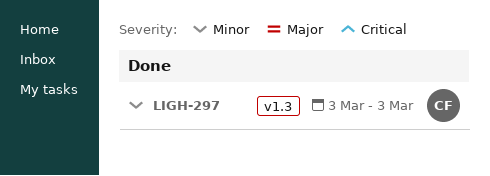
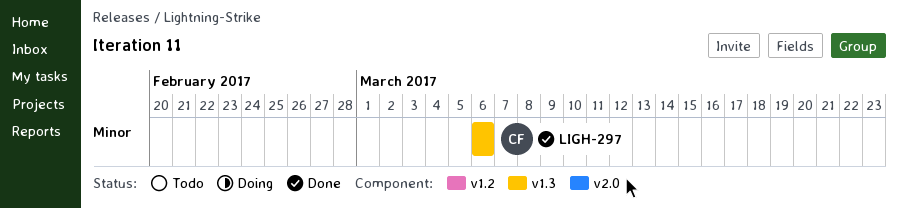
LIGH-297, start: Mar 3 -> Mar 6
LIGH-297, due: Mar 3 -> Mar 6

